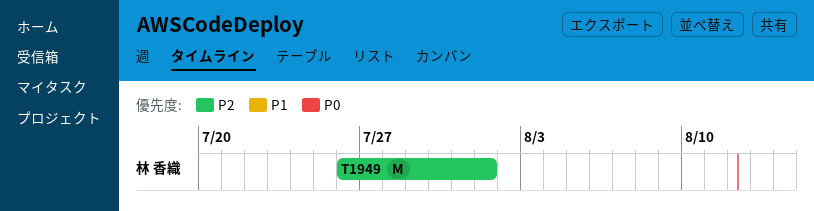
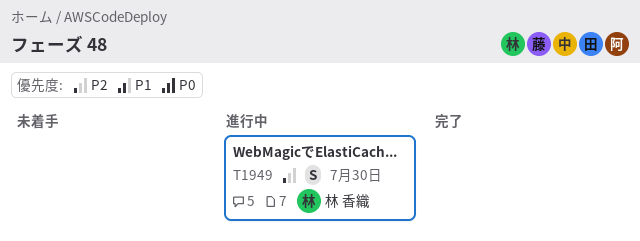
T1949, estimate: M -> S
T1949, due: Aug 1 -> Jul 30

